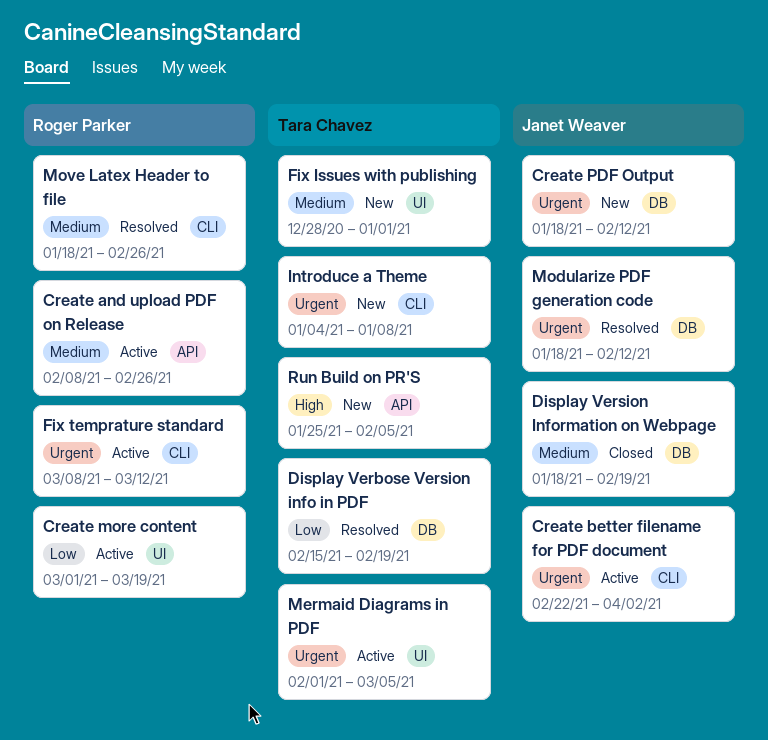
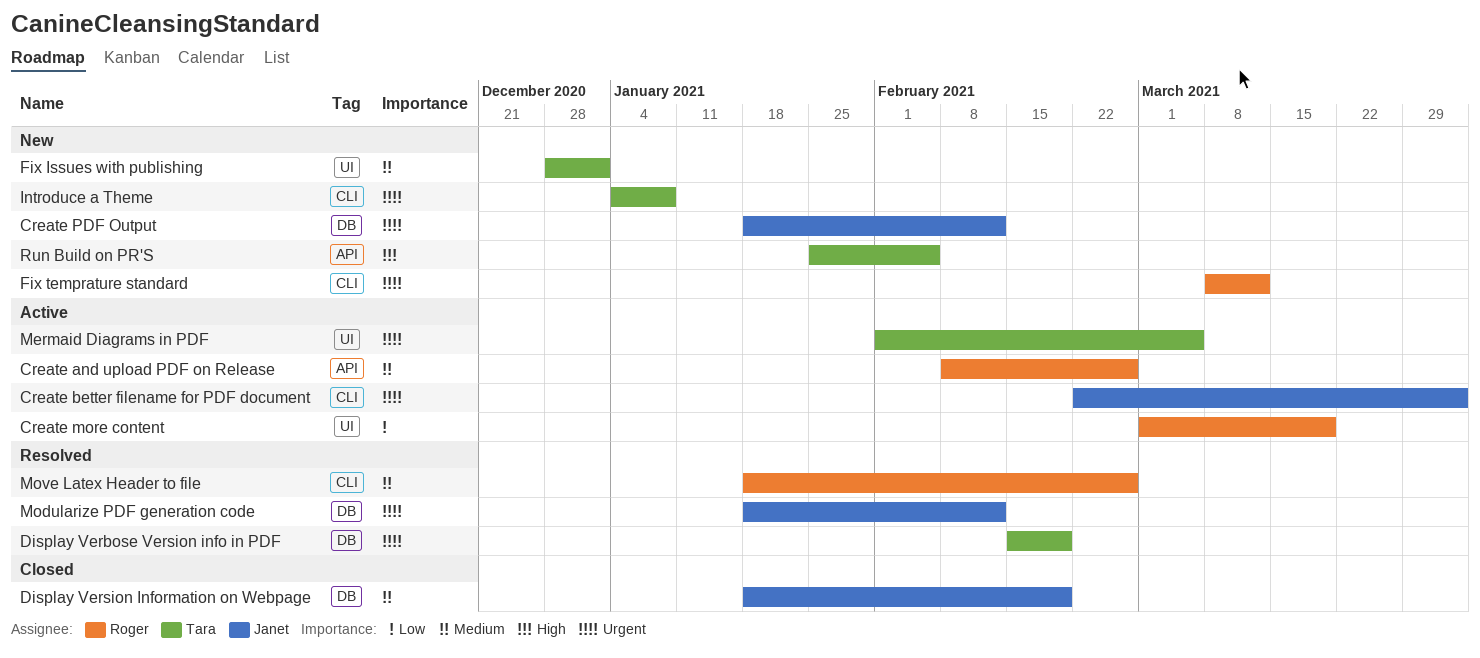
Display Verbose Version info in PDF, priority: Low -> Urgent
Fix temprature standard, status: Active -> New

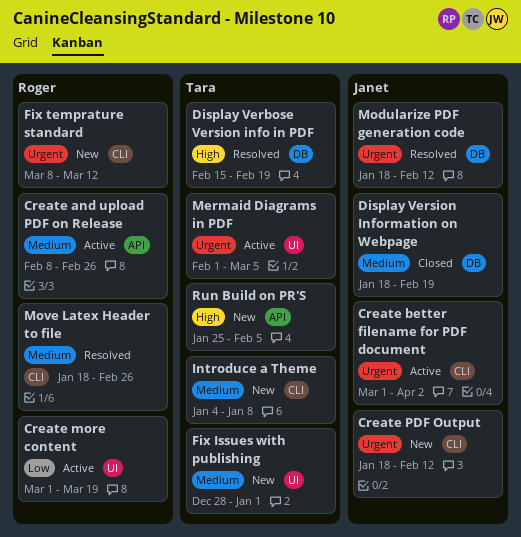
Create better filename for PDF document, start: Feb 22 -> Mar 1
Create PDF Output, label: DB -> CLI
Display Verbose Version info in PDF, priority: Urgent -> High
Introduce a Theme, priority: Urgent -> Medium

